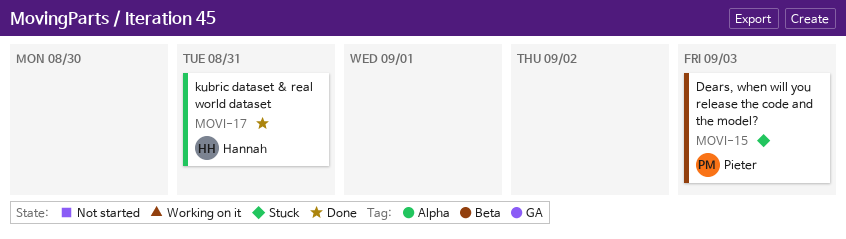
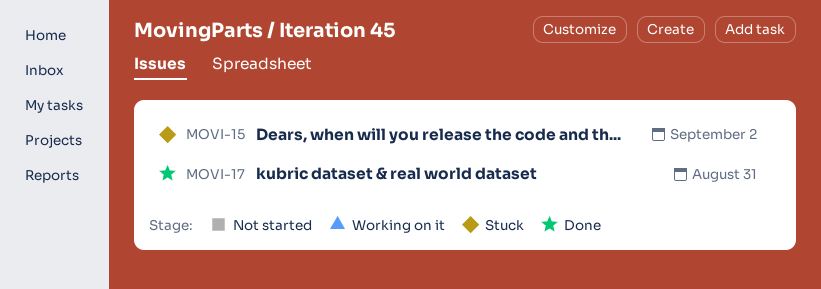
MOVI-15, due: Sep 3 -> Sep 2

